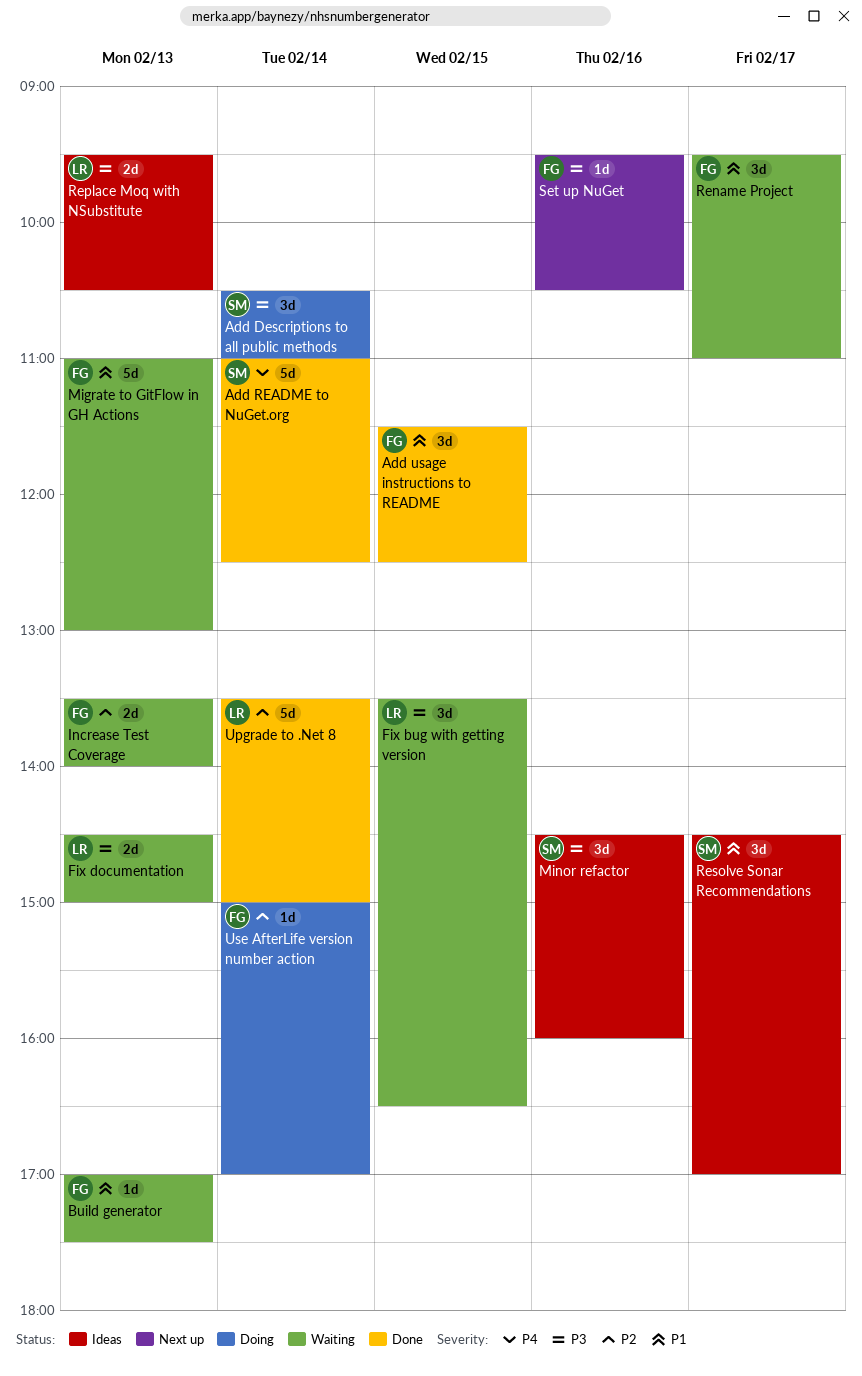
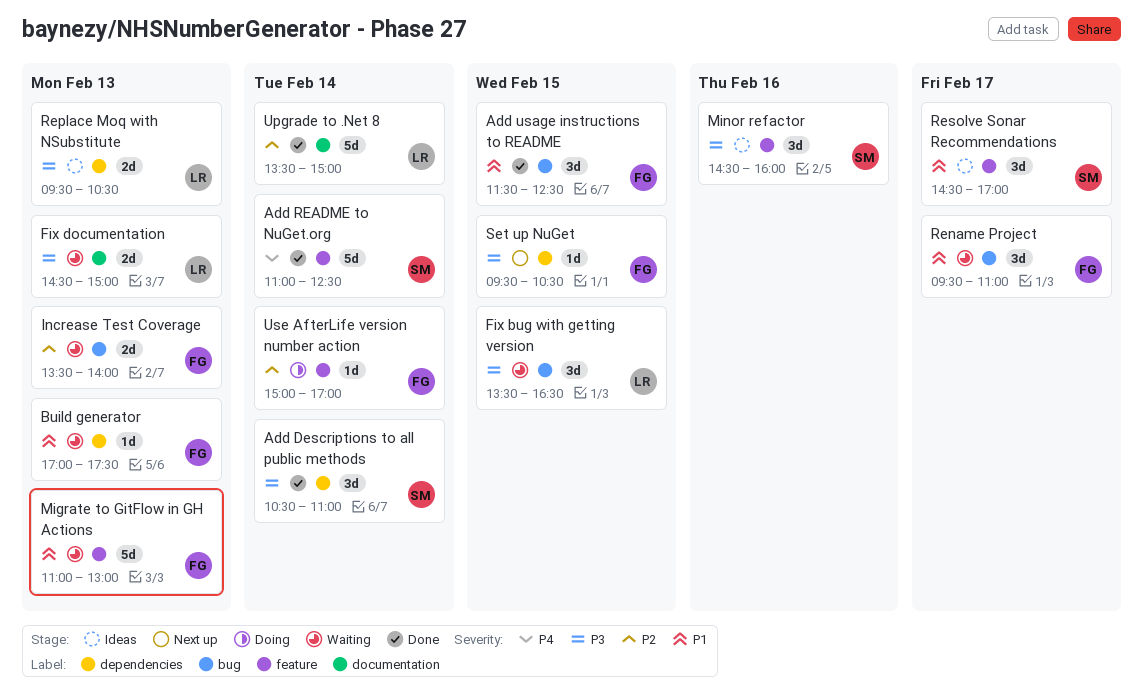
Add Descriptions to all public methods, status: Doing -> Done
Set up NuGet, day: Feb 16 -> Feb 15

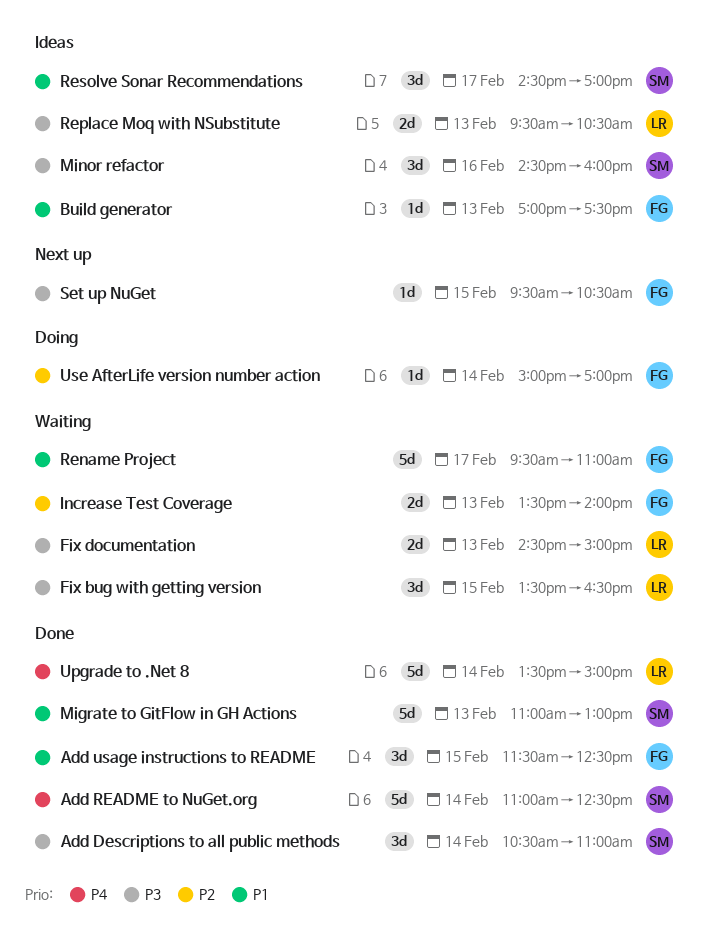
Build generator, status: Waiting -> Ideas
Migrate to GitFlow in GH Actions, status: Waiting -> Done
Migrate to GitFlow in GH Actions, owner: FG -> SM
Rename Project, estimate: 3d -> 5d
Upgrade to .Net 8, priority: P2 -> P4

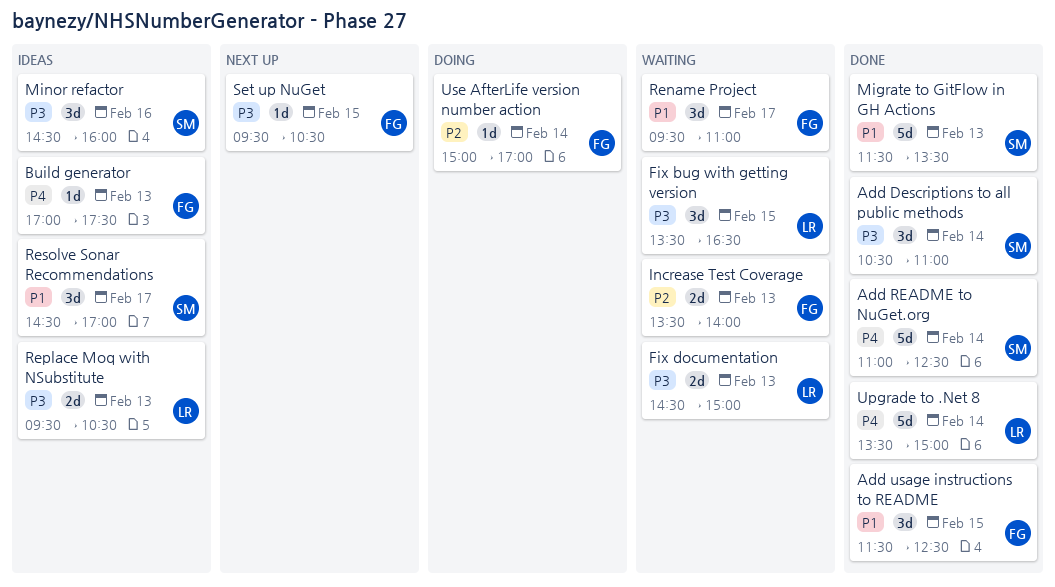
Build generator, priority: P1 -> P4
Migrate to GitFlow in GH Actions, begins: 11:00 -> 11:30
Migrate to GitFlow in GH Actions, ends: 13:00 -> 13:30
Rename Project, estimate: 5d -> 3d

